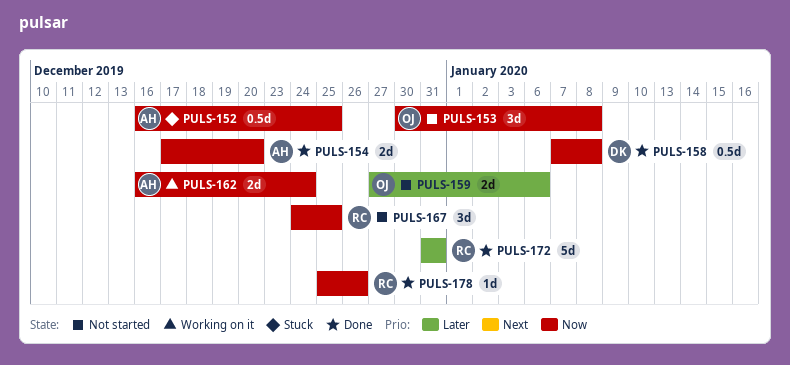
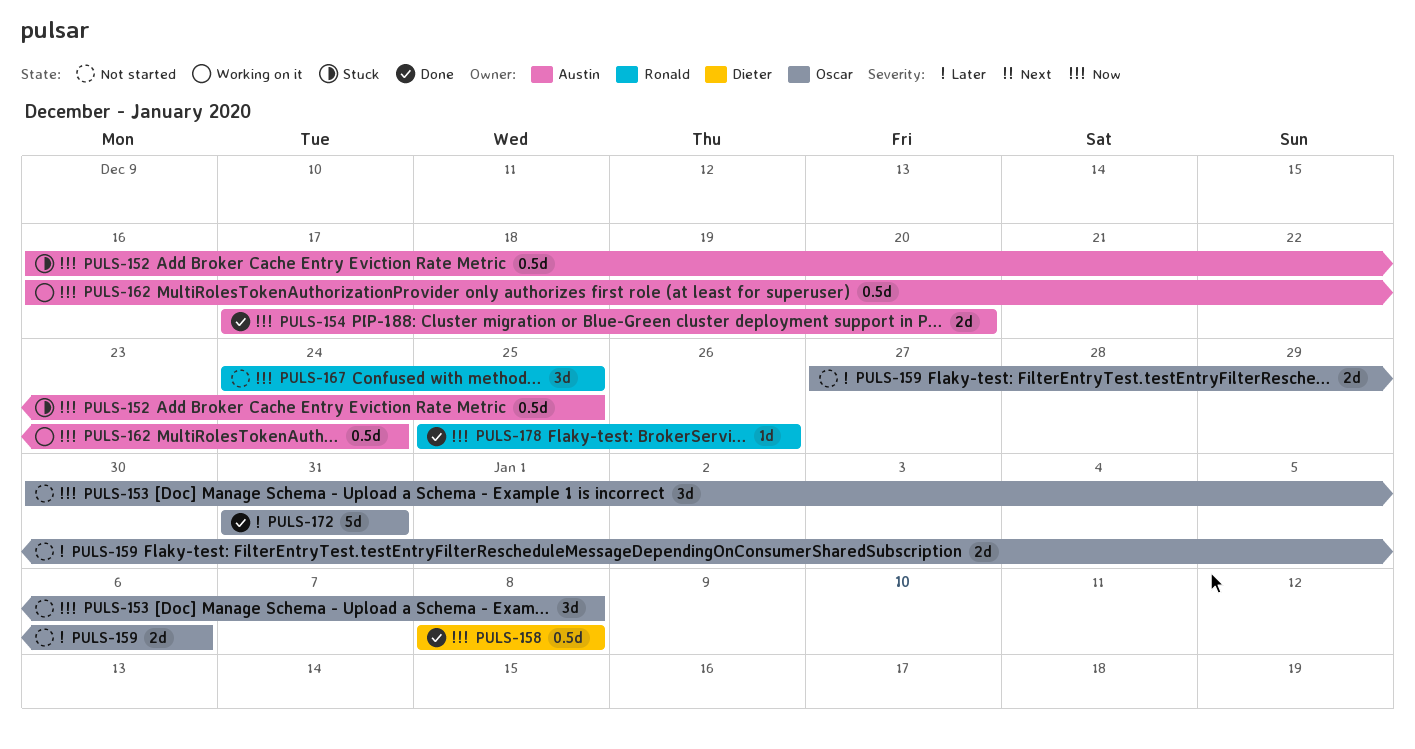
PULS-158, start: Jan 7 -> Jan 8
PULS-162, estimate: 2d -> 0.5d
PULS-172, owner: Ronald -> Oscar

